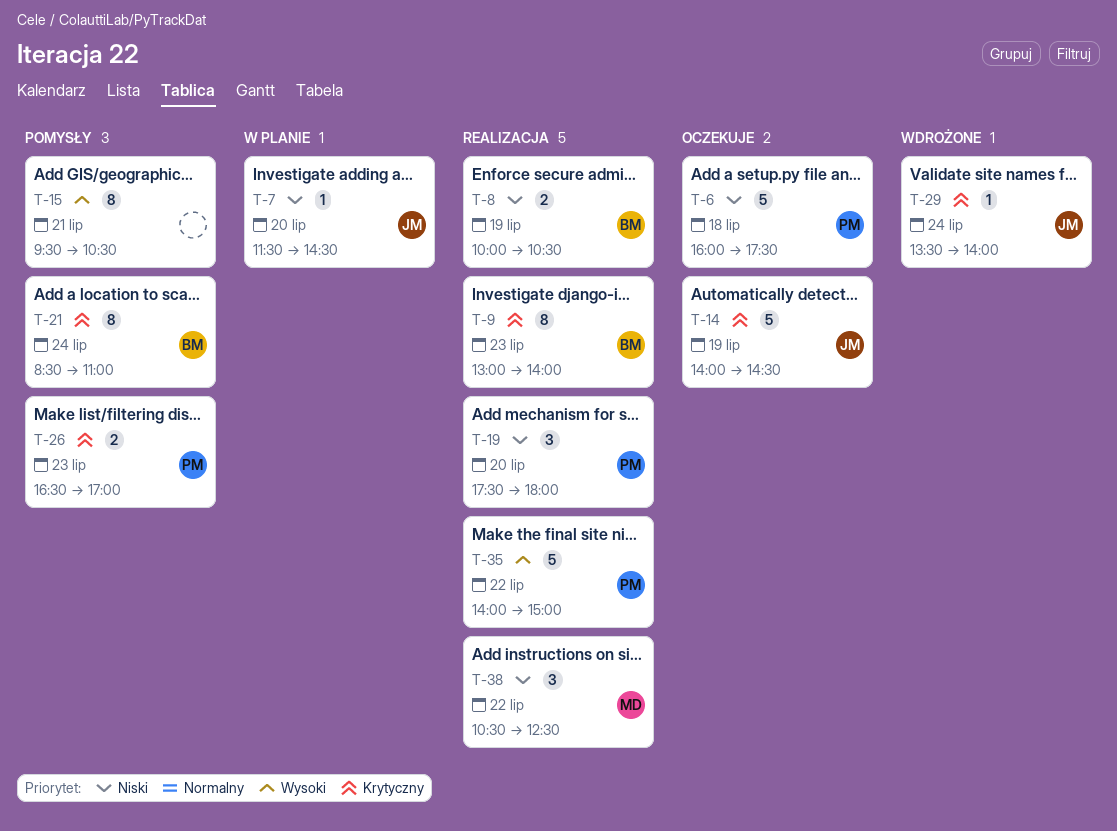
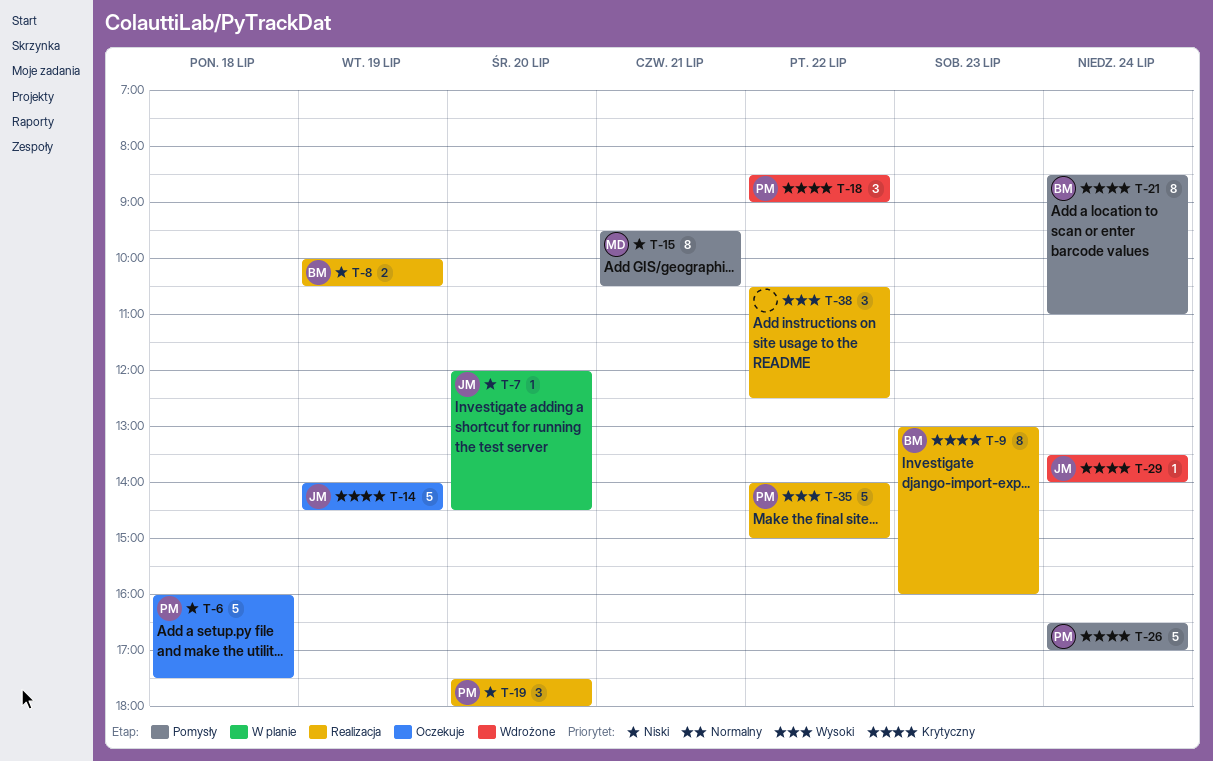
T-7, begins: 11:30 -> 12:00
T-9, ends: 14:00 -> 16:00
T-15, owner: none -> MD
T-15, priority: Wysoki -> Niski
T-18: none -> present
T-26, estimate: 2 -> 5
T-26, day: Jul 23 -> Jul 24
T-38, owner: MD -> none
T-38, priority: Niski -> Wysoki

